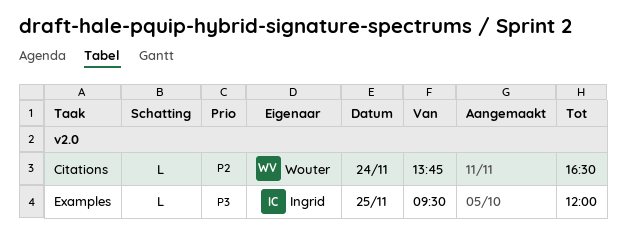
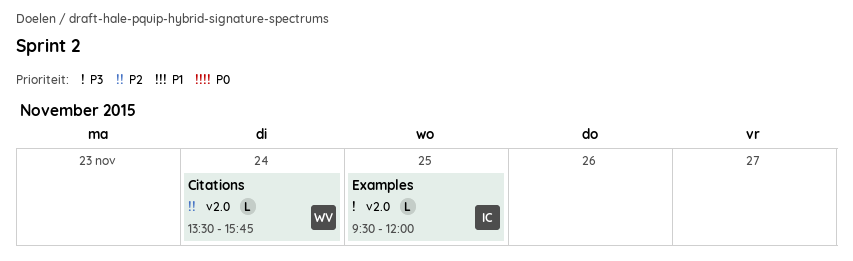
Citations, begins: 13:45 -> 13:30
Citations, ends: 16:30 -> 15:45

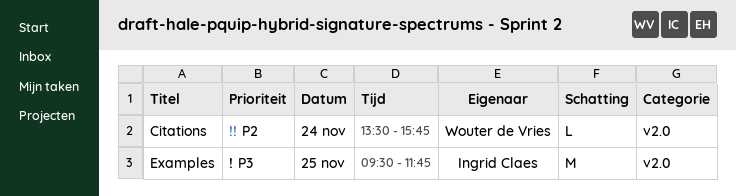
Examples, estimate: L -> M
Examples, ends: 12:00 -> 11:45

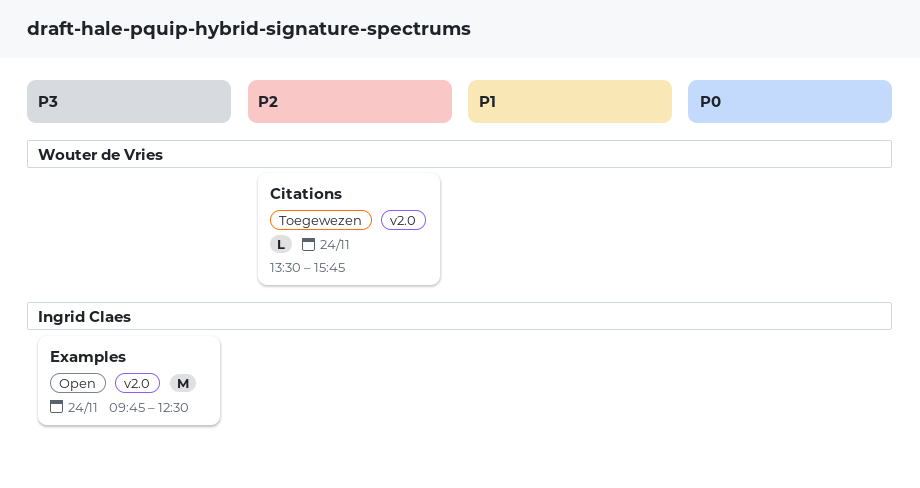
Examples, day: Nov 25 -> Nov 24
Examples, begins: 09:30 -> 09:45
Examples, ends: 11:45 -> 12:30

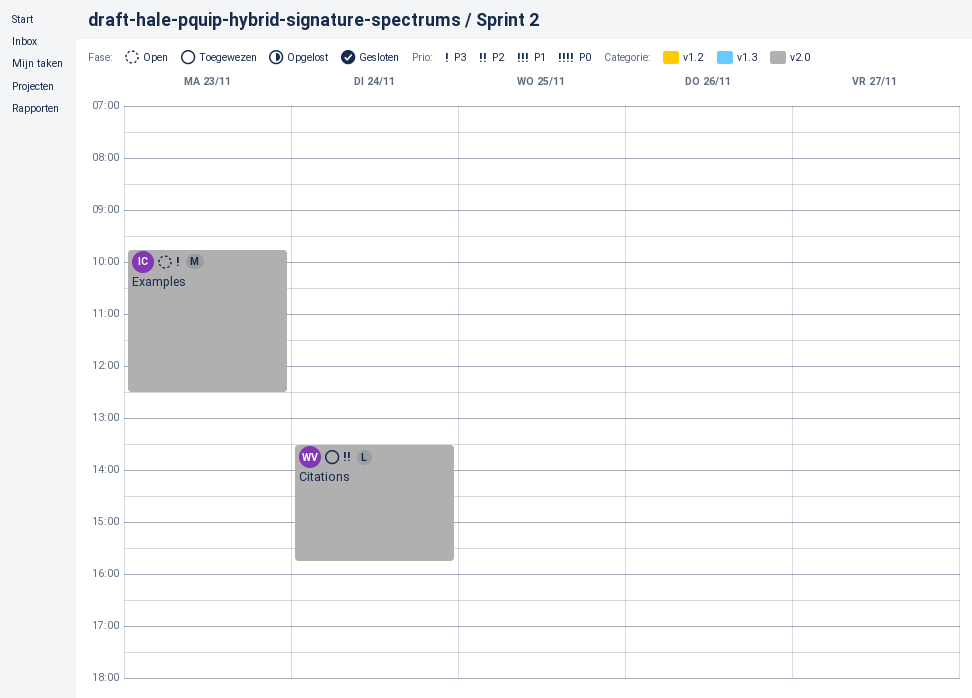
Examples, day: Nov 24 -> Nov 23

